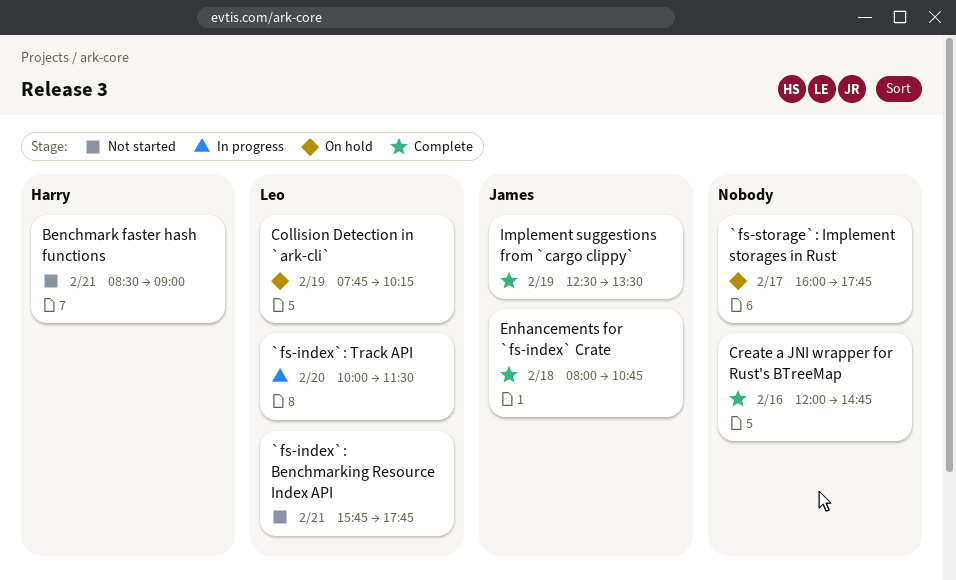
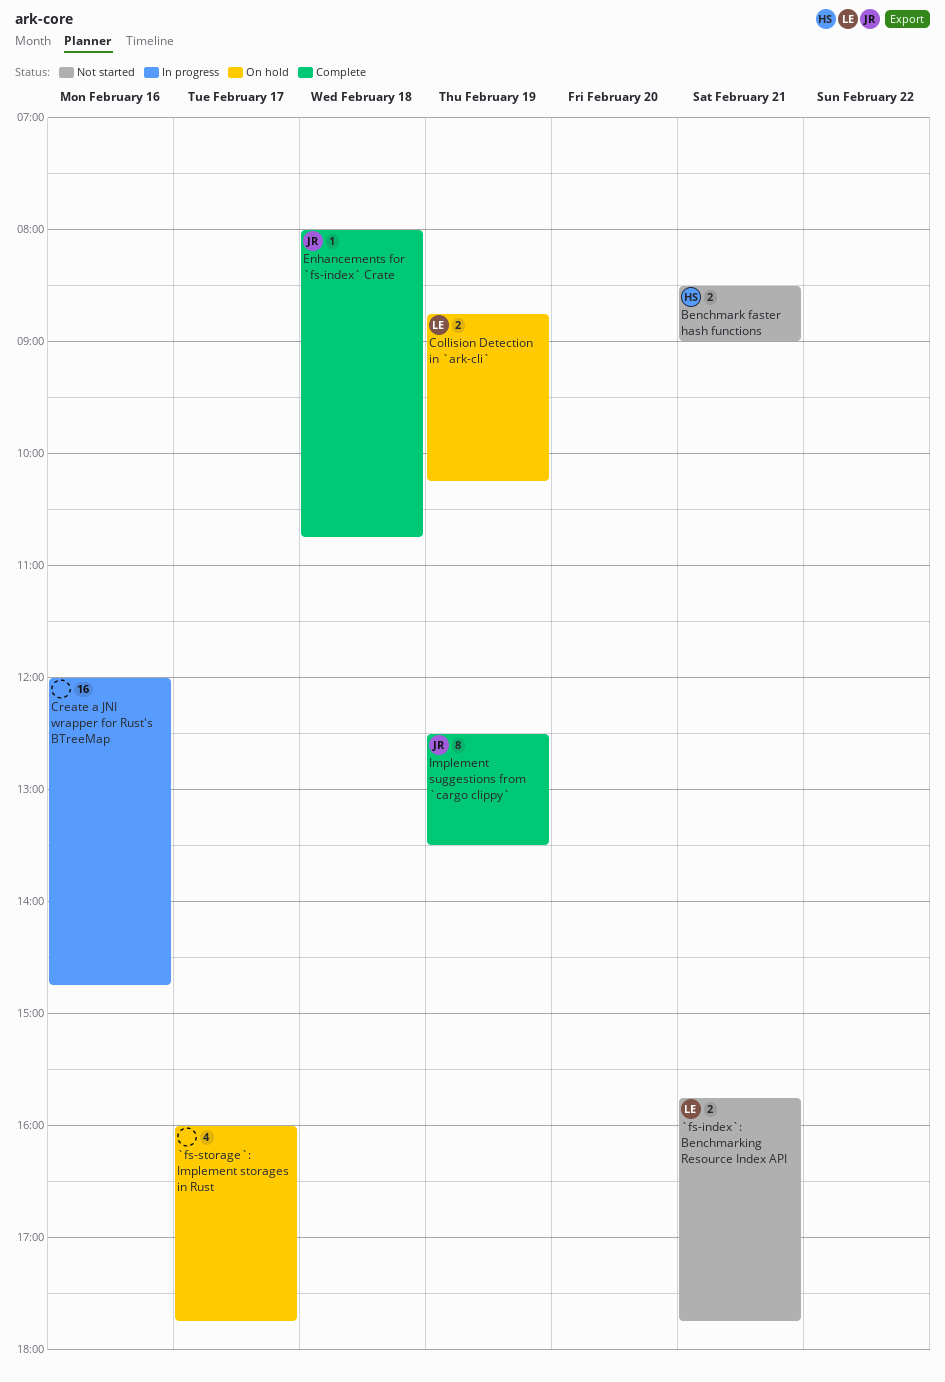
`fs-index`: Track API: present -> none
Collision Detection in `ark-cli`, begins: 07:45 -> 08:45
Create a JNI wrapper for Rust's BTreeMap, status: Complete -> In progress

